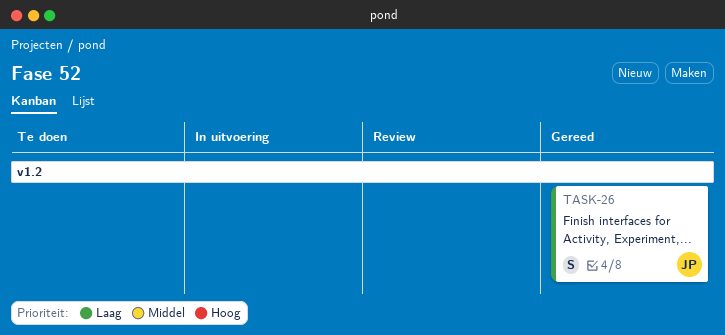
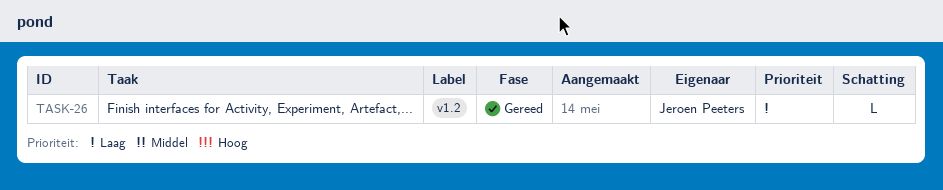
TASK-26, estimate: S -> L

